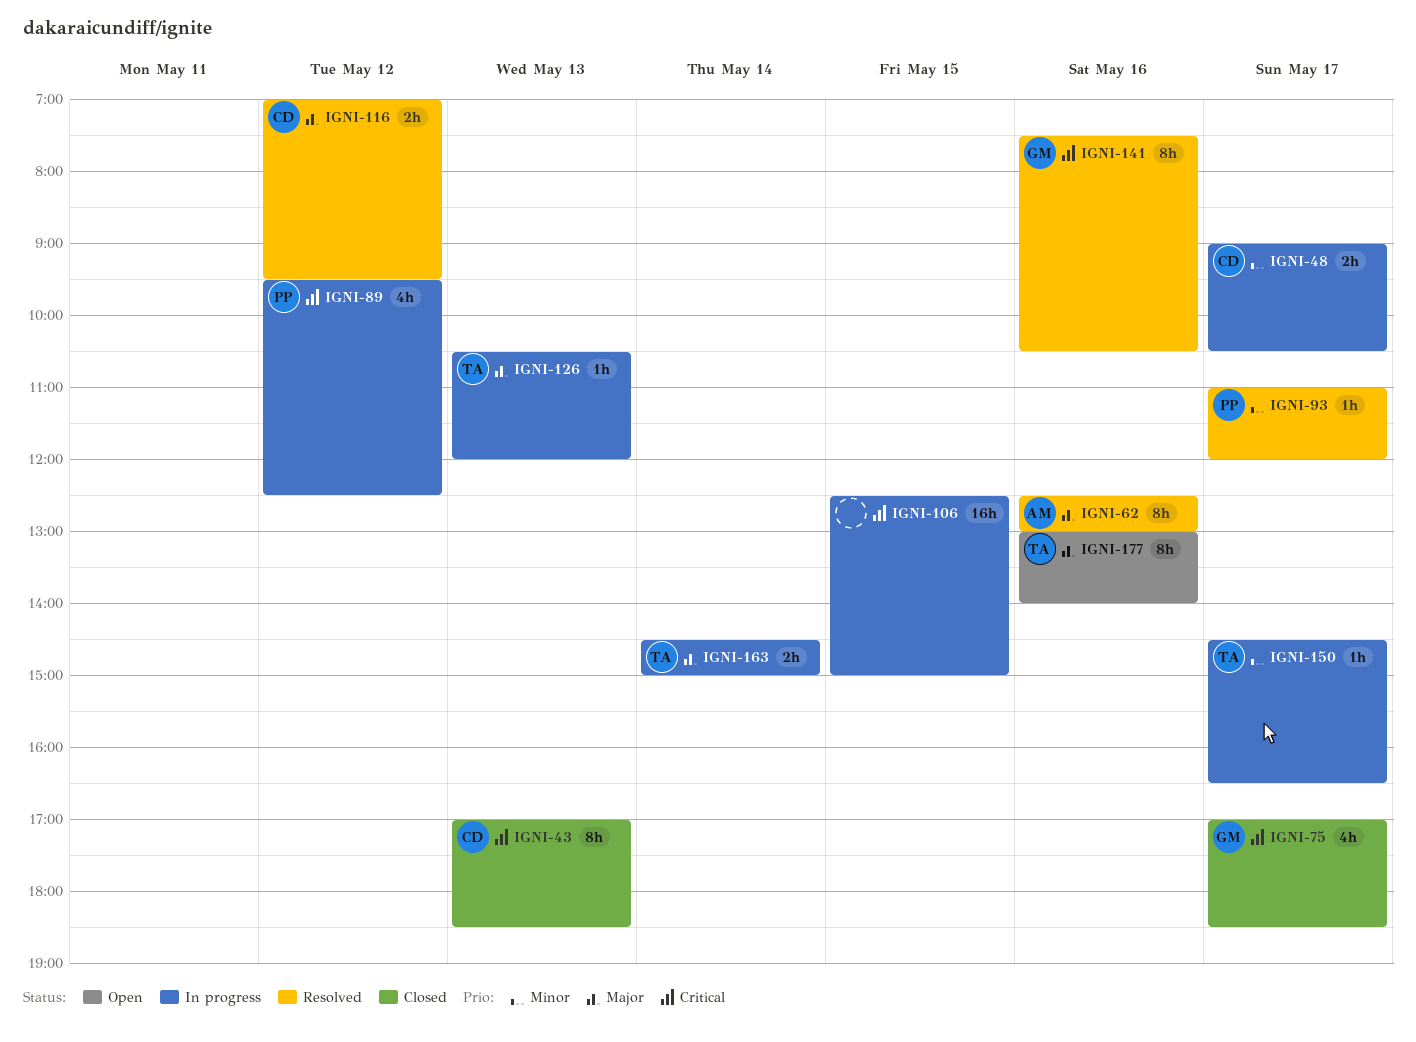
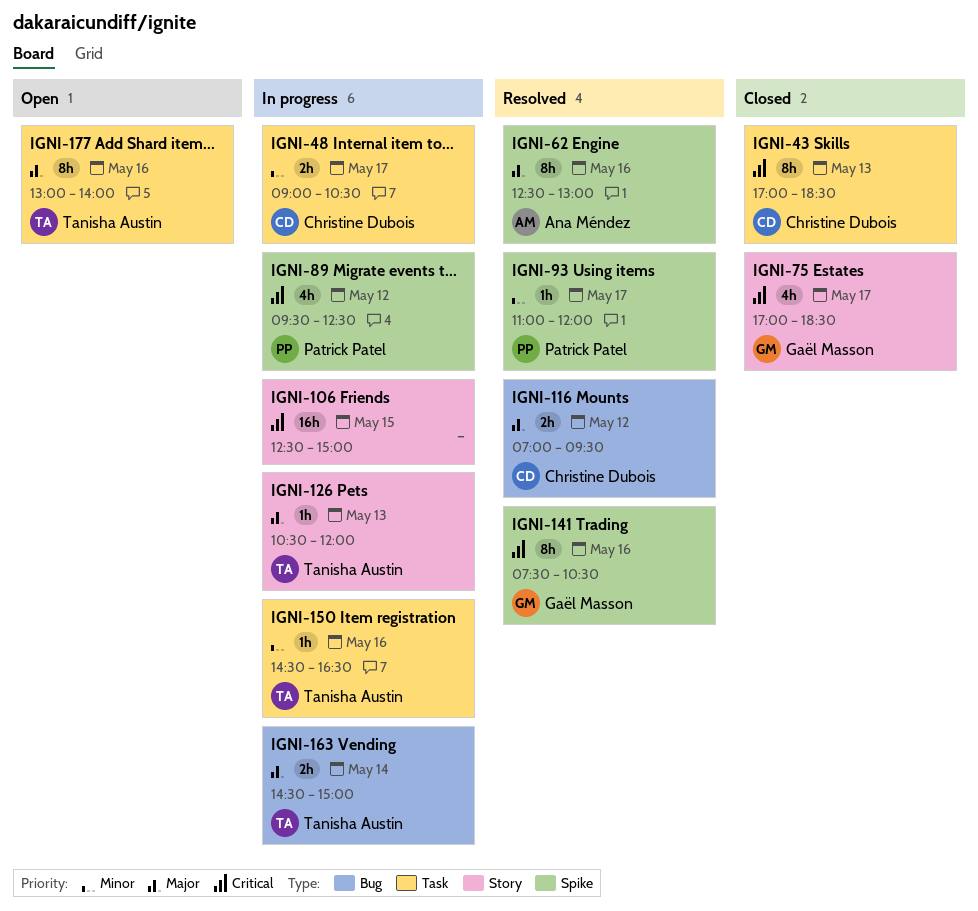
IGNI-150, day: May 17 -> May 16

